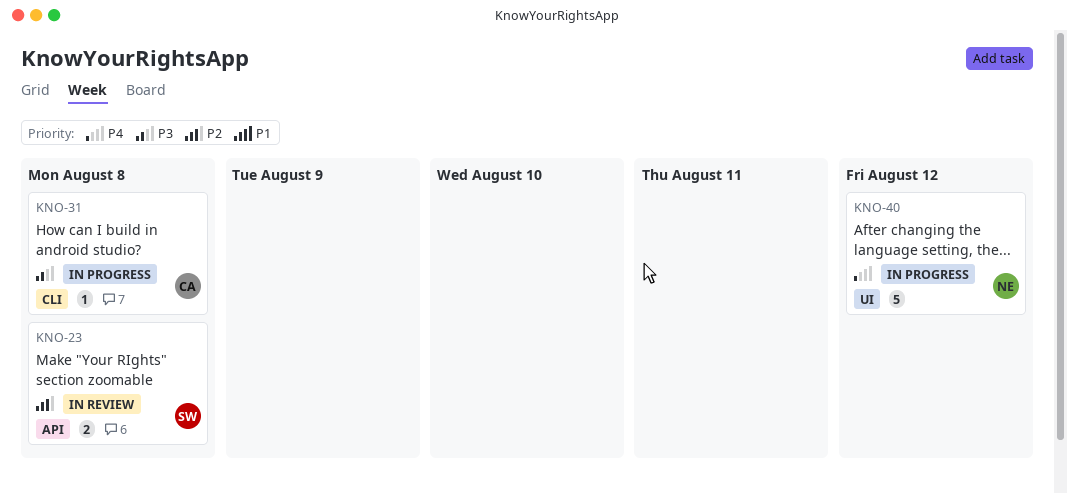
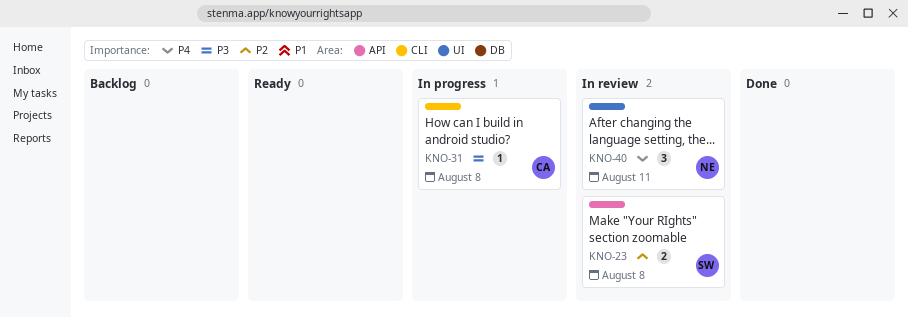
KNO-40, status: In progress -> In review
KNO-40, estimate: 5 -> 3
KNO-40, due: Aug 12 -> Aug 11

